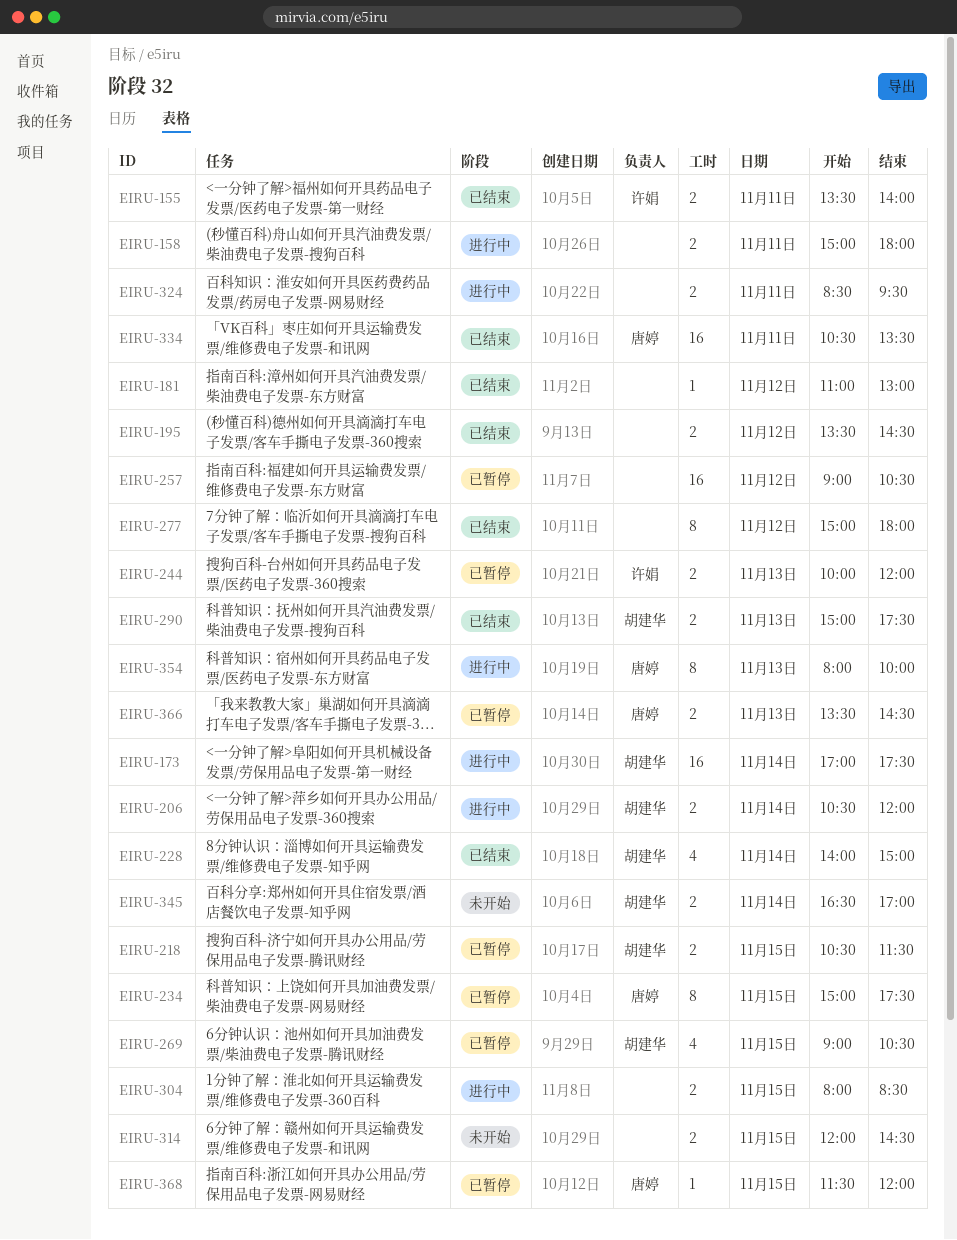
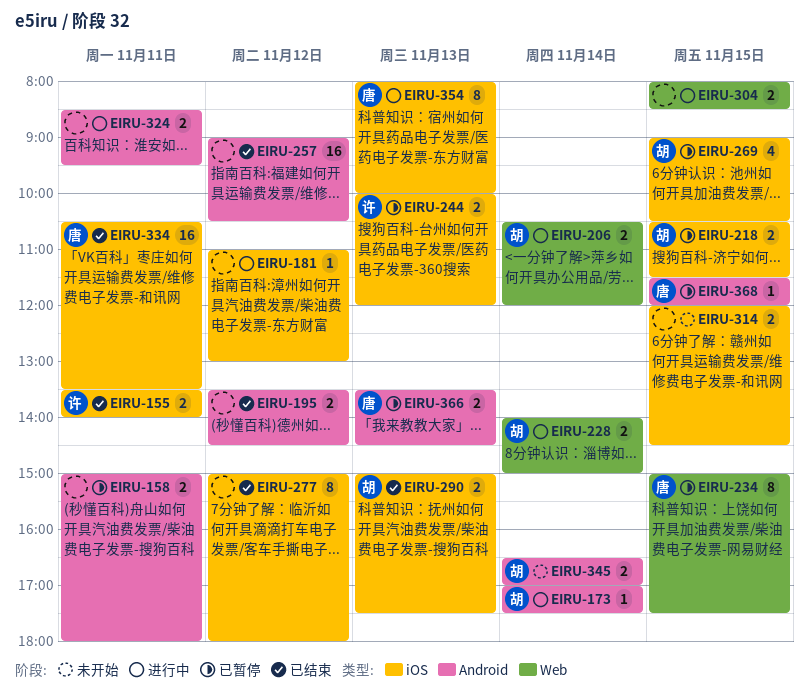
EIRU-158, status: 进行中 -> 已暂停
EIRU-173, estimate: 16 -> 1
EIRU-181, status: 已结束 -> 进行中
EIRU-228, status: 已结束 -> 进行中
EIRU-228, estimate: 4 -> 2
EIRU-257, status: 已暂停 -> 已结束

